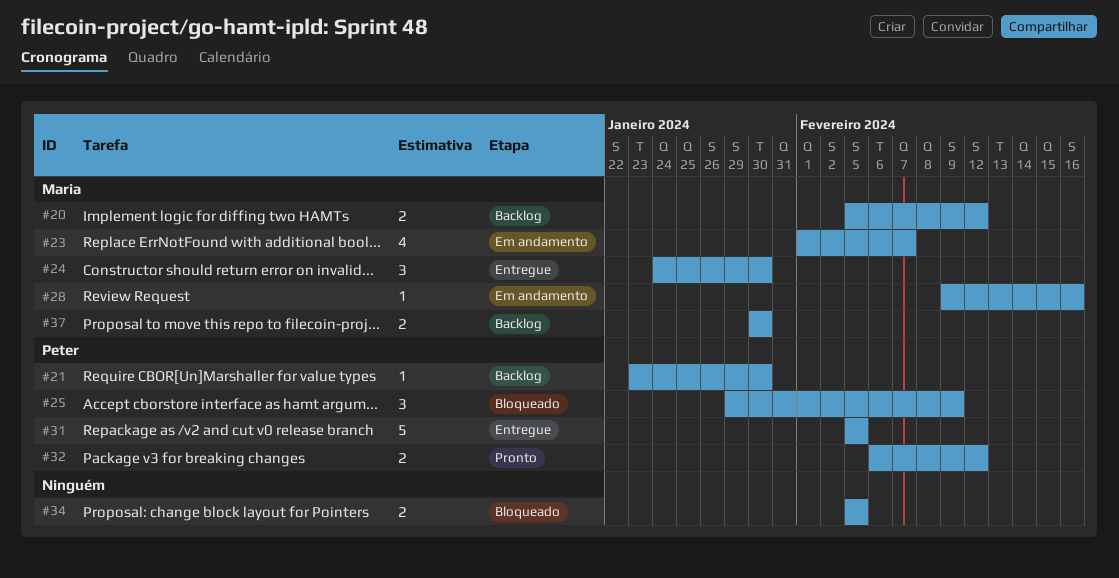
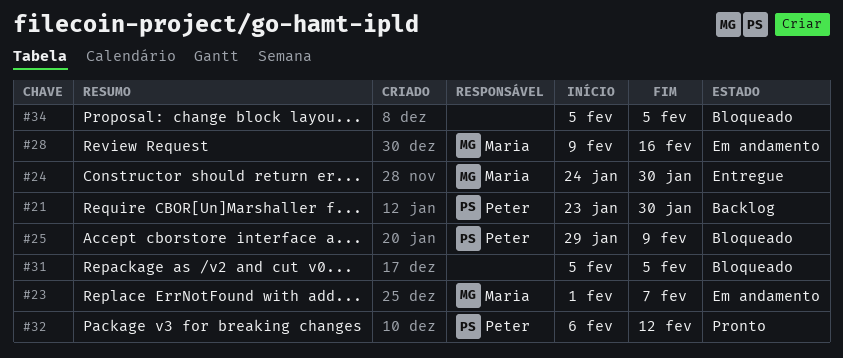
#20: present -> none
#31, status: Entregue -> Bloqueado
#31, owner: Peter -> none
#37: present -> none

